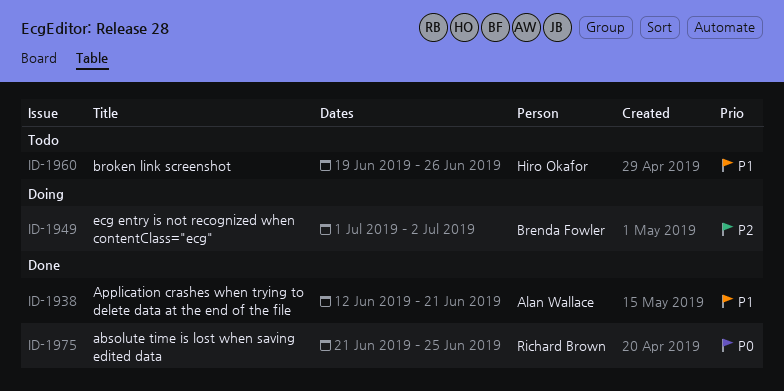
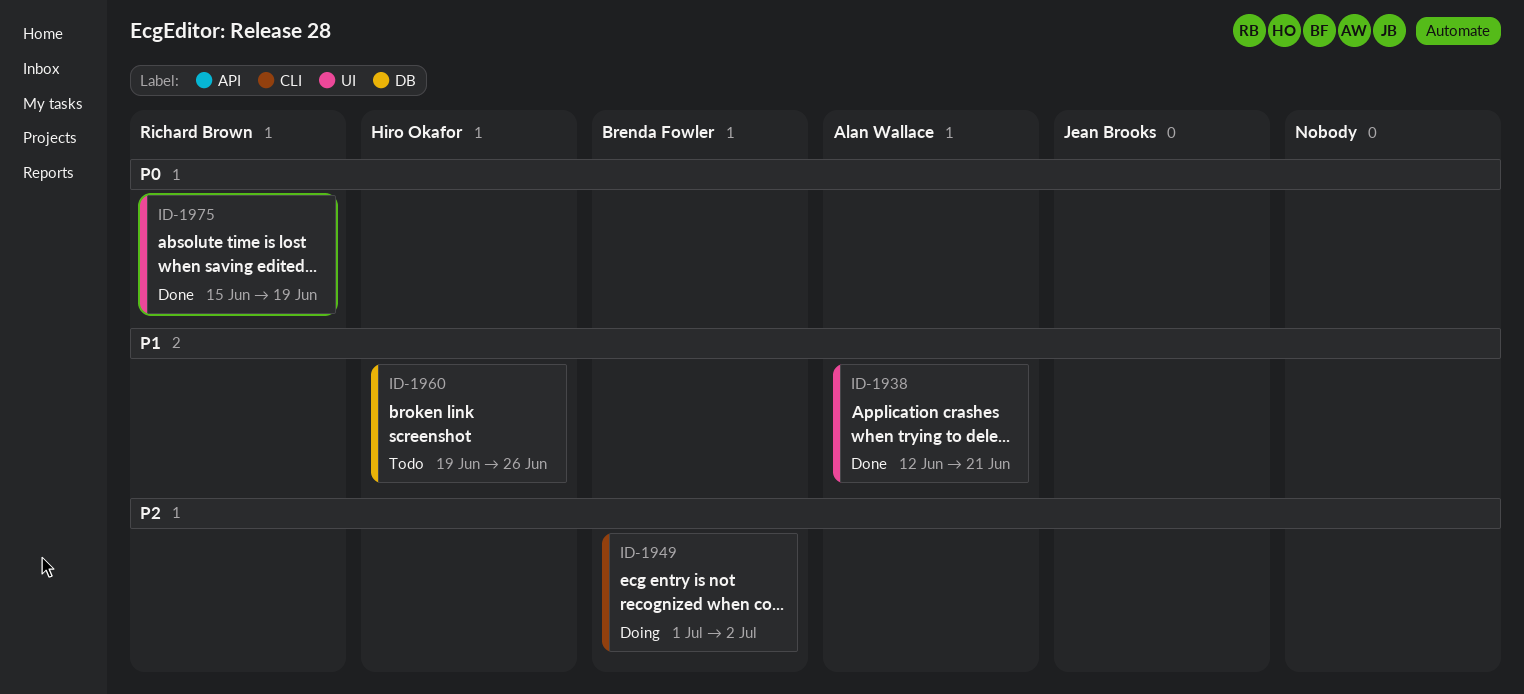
ID-1975, start: Jun 21 -> Jun 15
ID-1975, due: Jun 25 -> Jun 19

